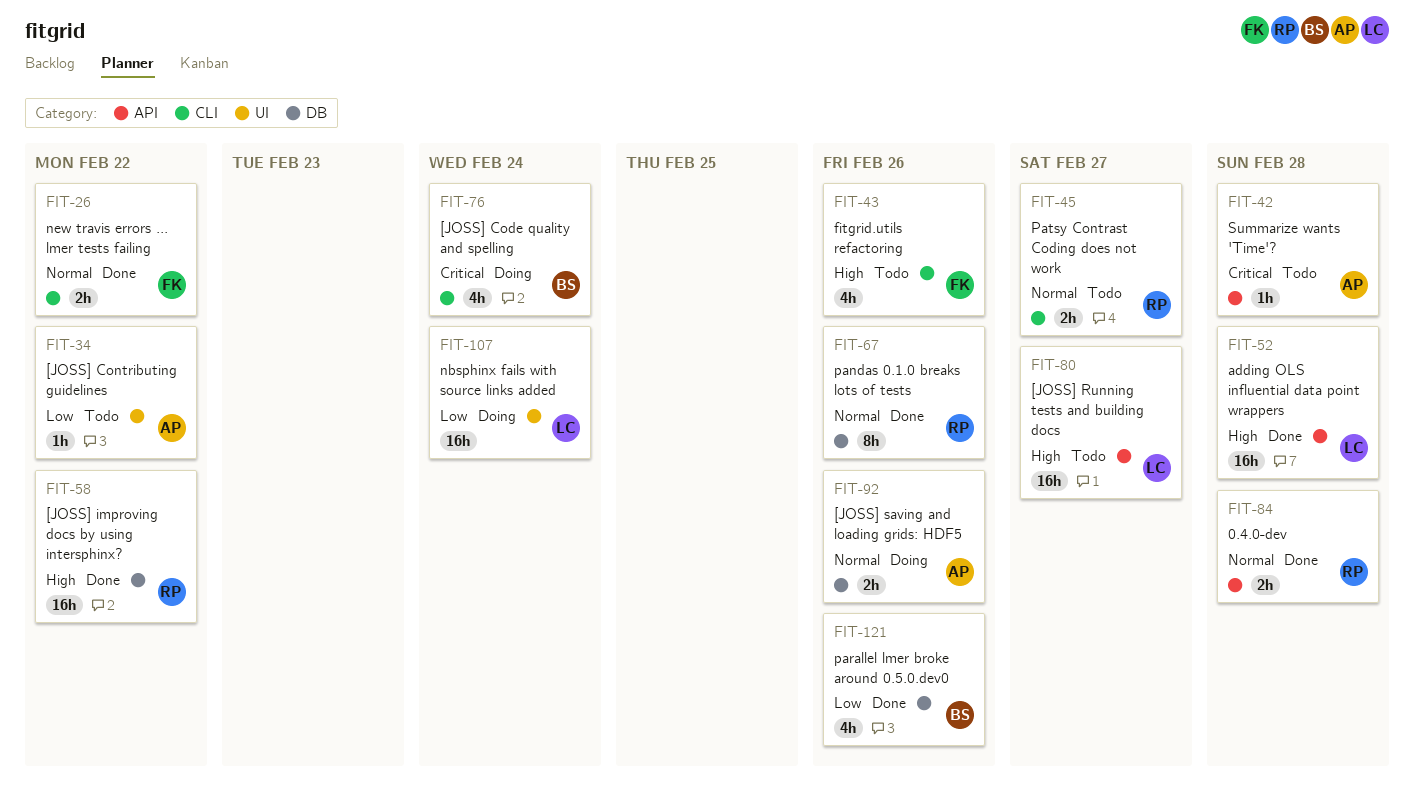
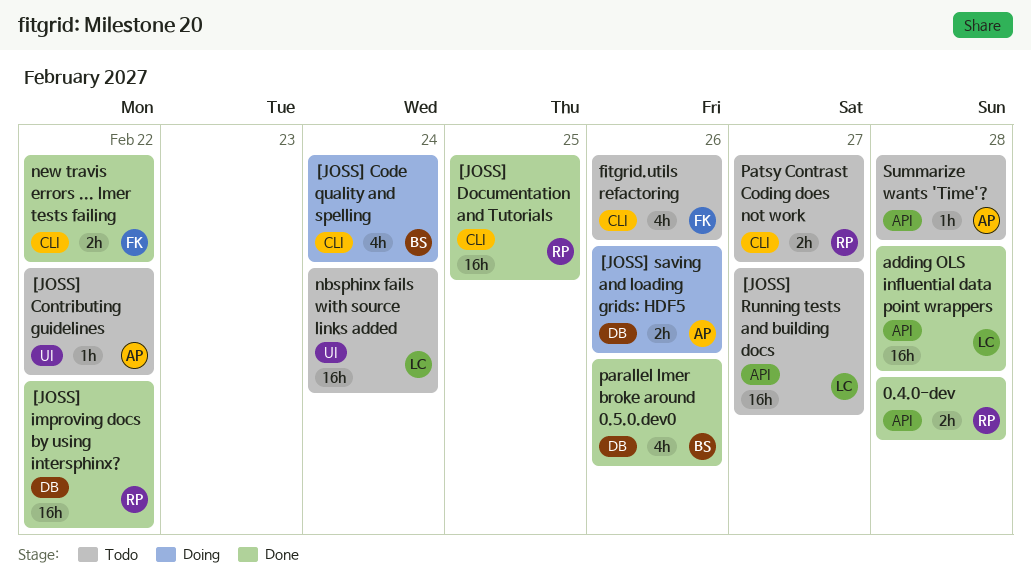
[JOSS] Documentation and Tutorials: none -> present
nbsphinx fails with source links added, status: Doing -> Todo
pandas 0.1.0 breaks lots of tests: present -> none

